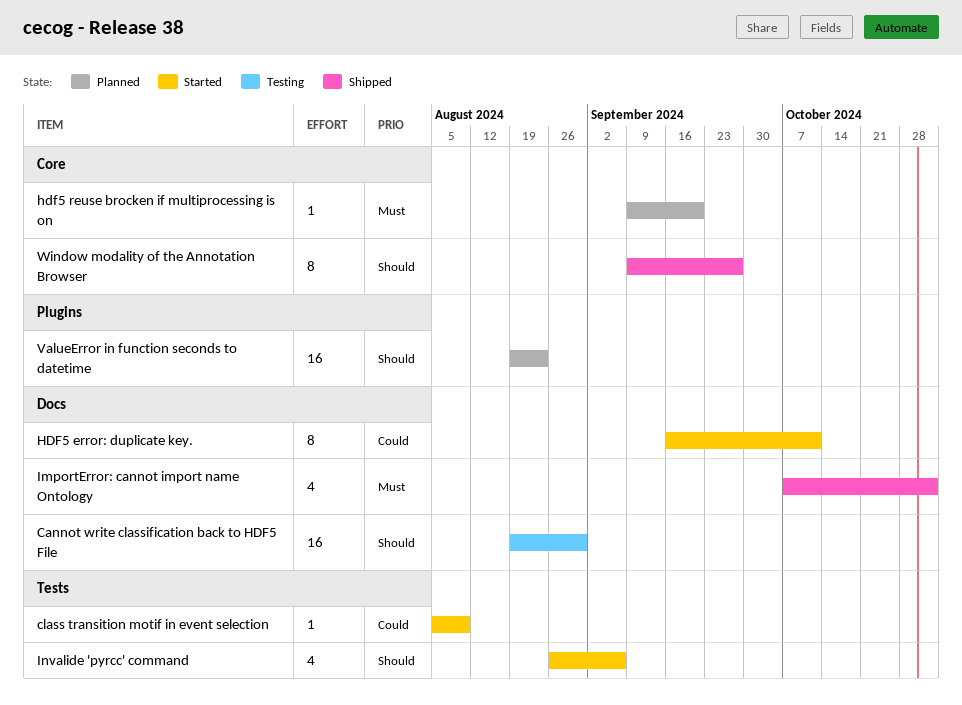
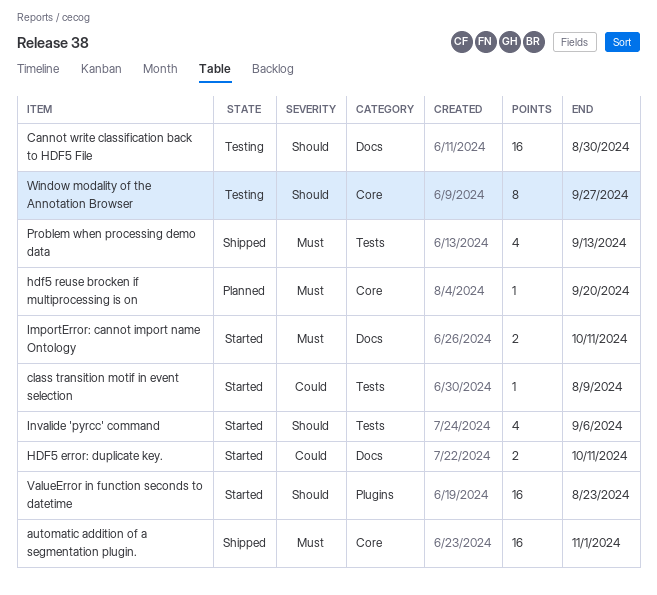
automatic addition of a segmentation plugin.: none -> present
HDF5 error: duplicate key., estimate: 8 -> 2
ImportError: cannot import name Ontology, status: Shipped -> Started
ImportError: cannot import name Ontology, estimate: 4 -> 2
ImportError: cannot import name Ontology, due: Nov 1 -> Oct 11
Problem when processing demo data: none -> present
ValueError in function seconds to datetime, status: Planned -> Started
Window modality of the Annotation Browser, status: Shipped -> Testing

